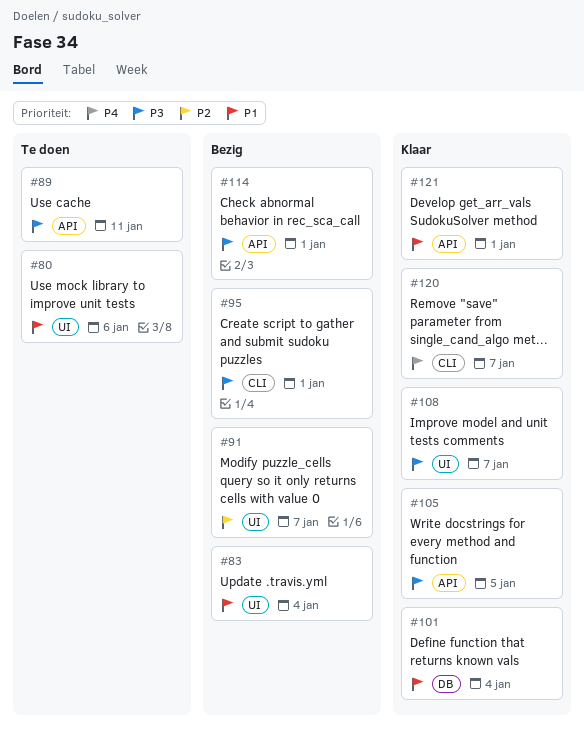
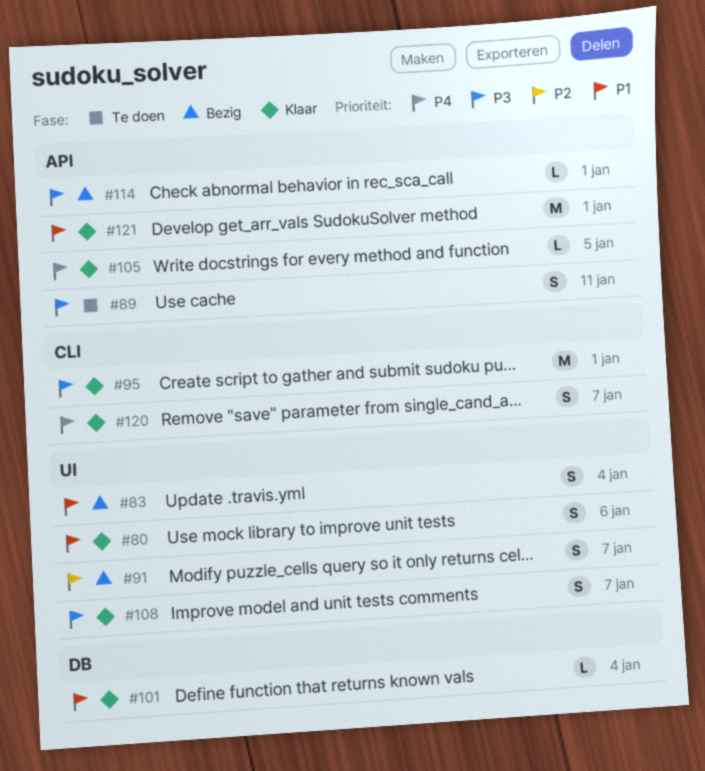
#80, status: Te doen -> Klaar
#95, status: Bezig -> Klaar
#105, priority: P3 -> P4

